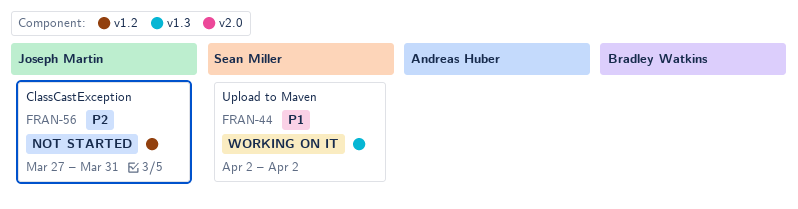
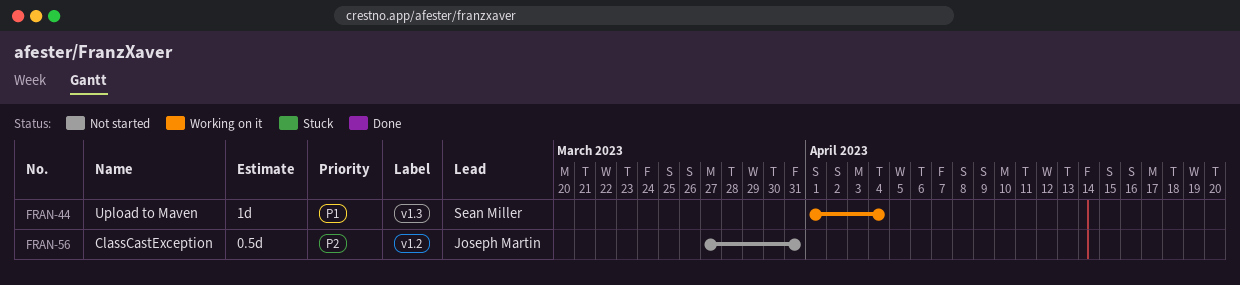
FRAN-44, start: Apr 2 -> Apr 1
FRAN-44, due: Apr 2 -> Apr 4

